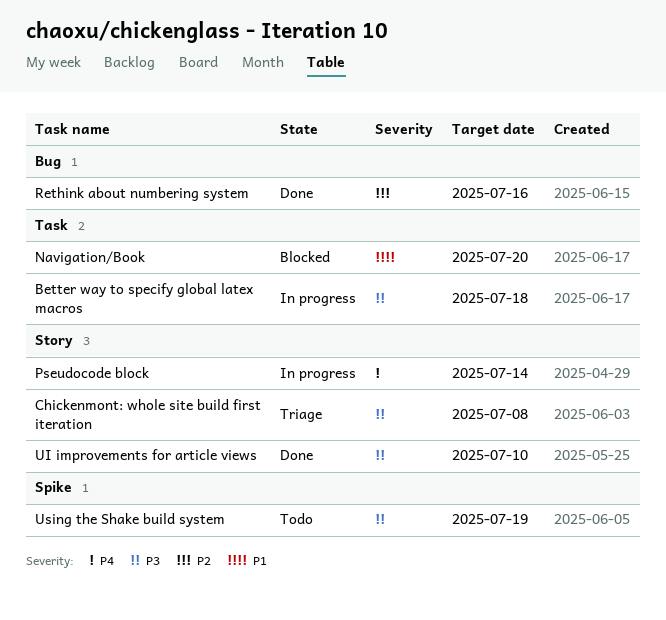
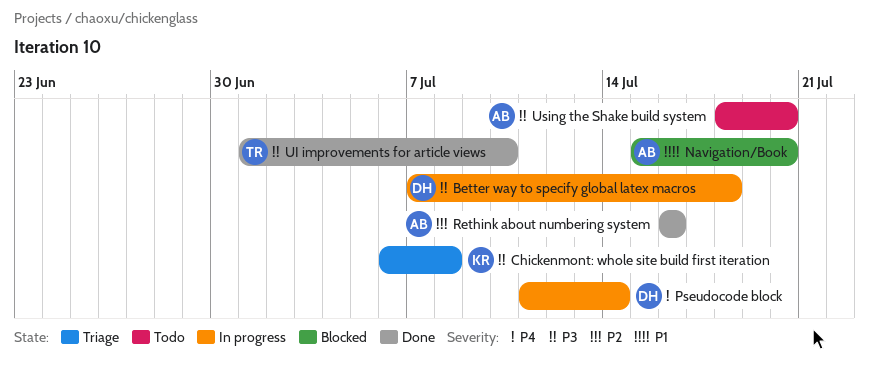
Using the Shake build system, due: Jul 19 -> Jul 20

